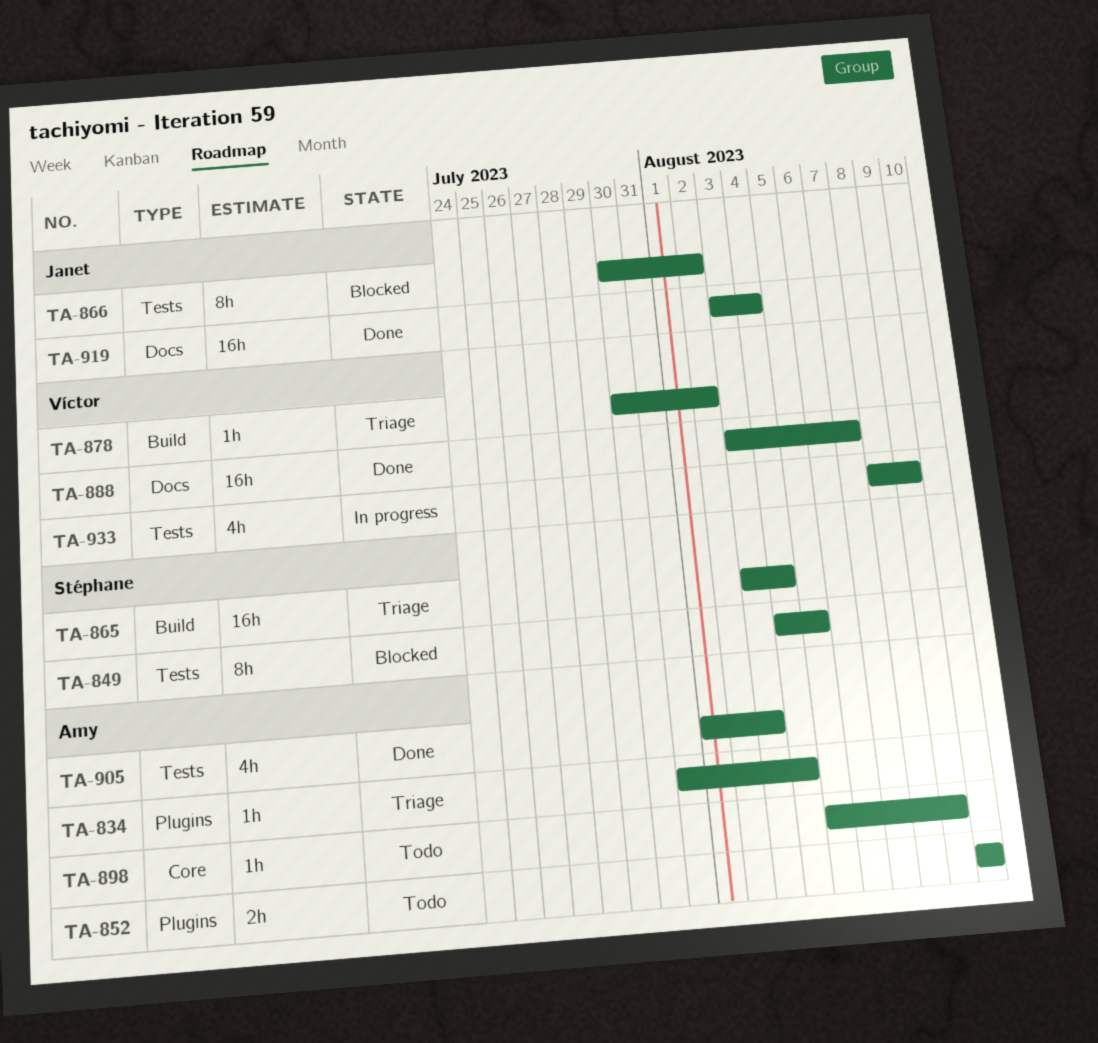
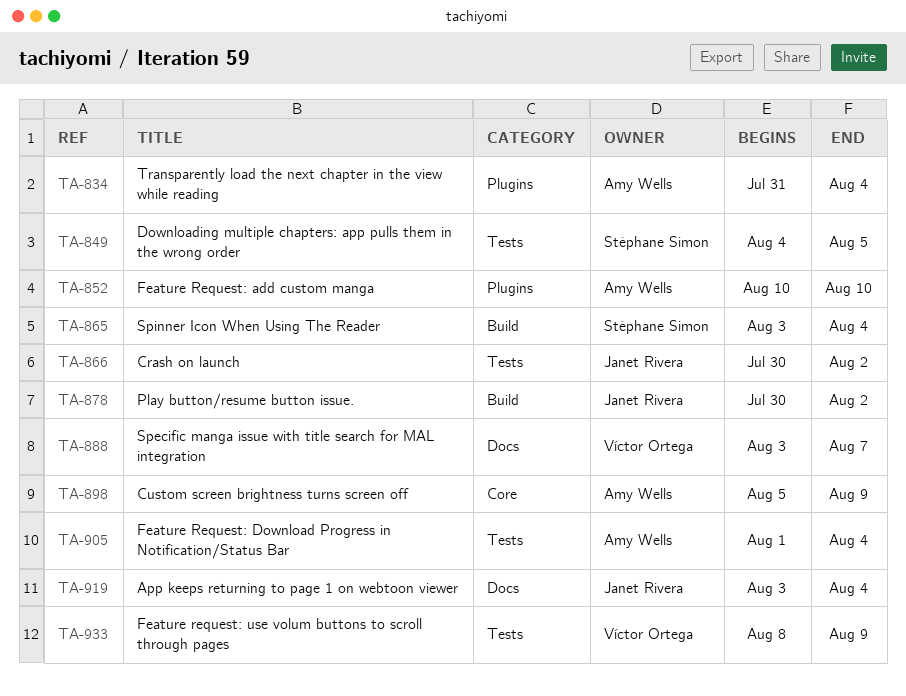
TA-878, owner: Víctor Ortega -> Janet Rivera
TA-905, due: Aug 3 -> Aug 4

